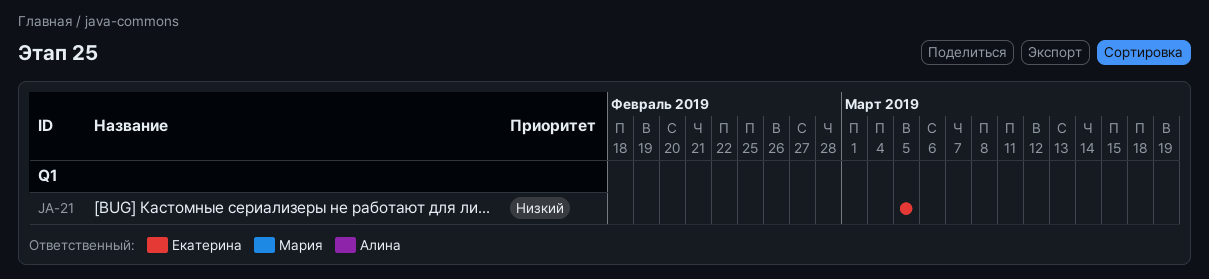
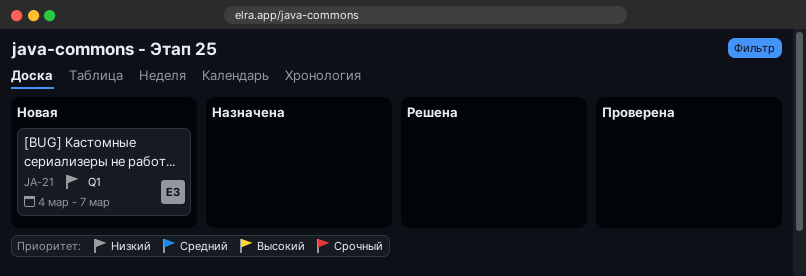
JA-21, start: Mar 5 -> Mar 4
JA-21, due: Mar 5 -> Mar 7

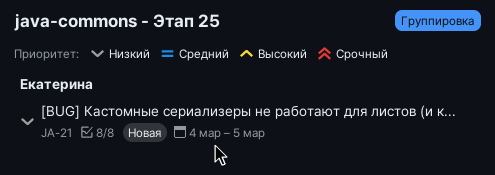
JA-21, due: Mar 7 -> Mar 5

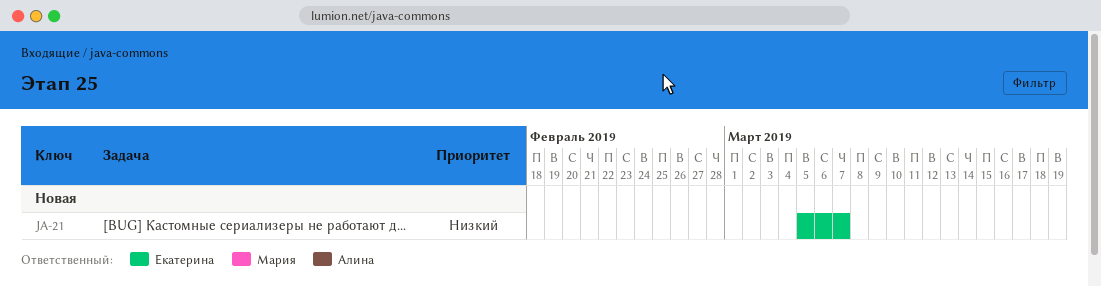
JA-21, start: Mar 4 -> Mar 5
JA-21, due: Mar 5 -> Mar 7

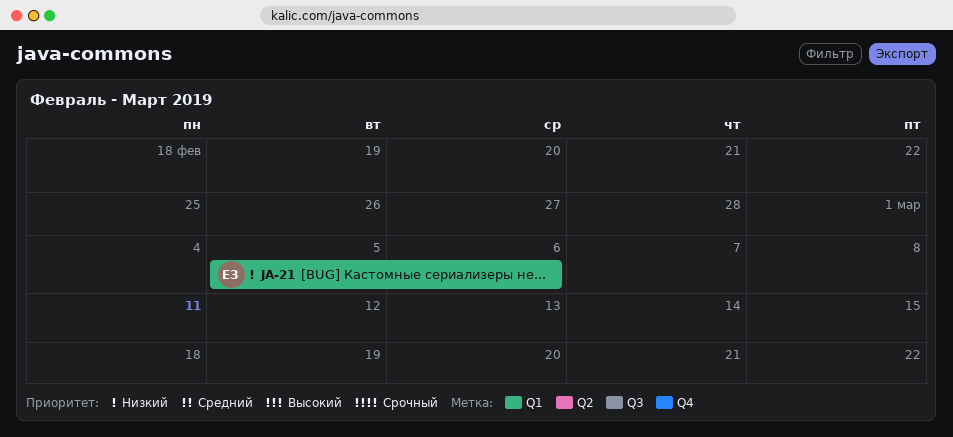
JA-21, due: Mar 7 -> Mar 6

